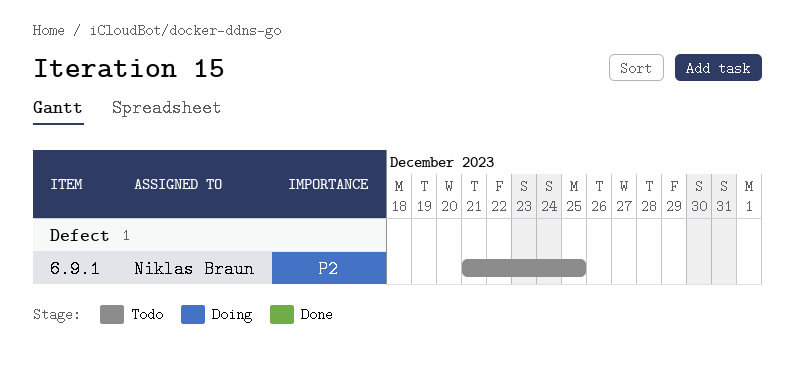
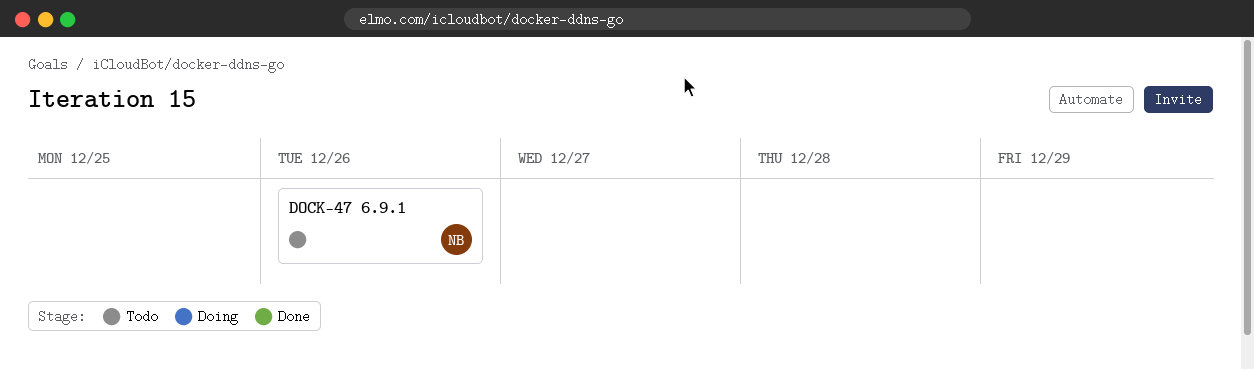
6.9.1, due: Dec 25 -> Dec 26

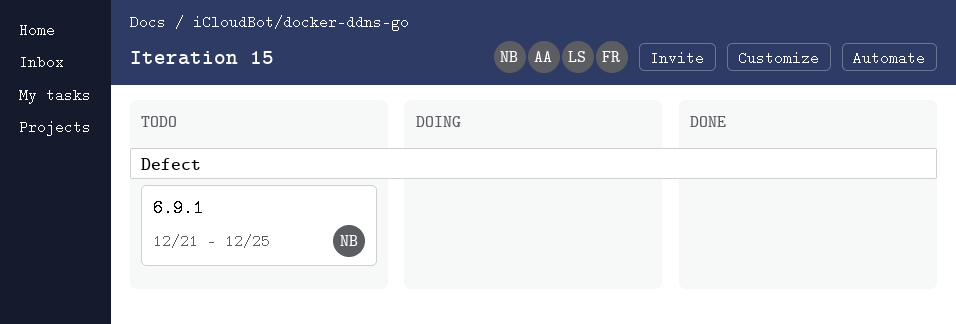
6.9.1, due: Dec 26 -> Dec 25

